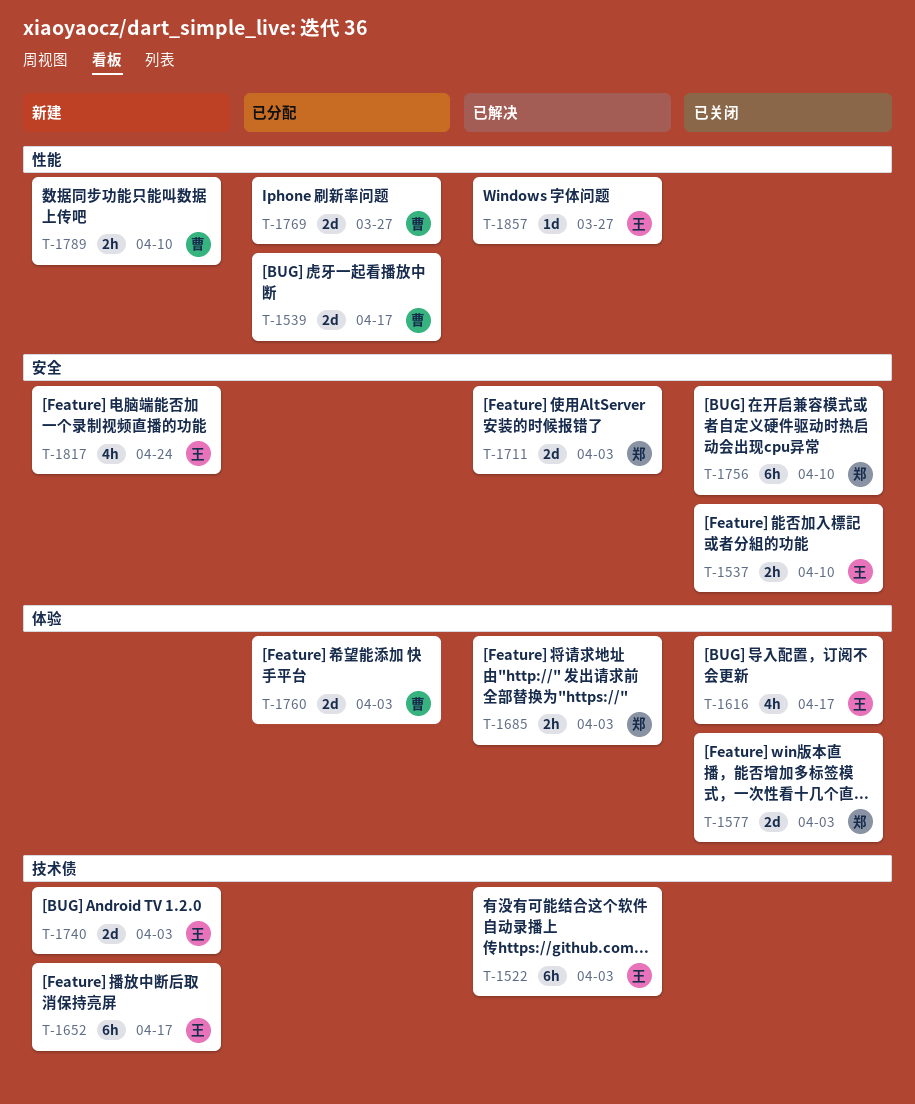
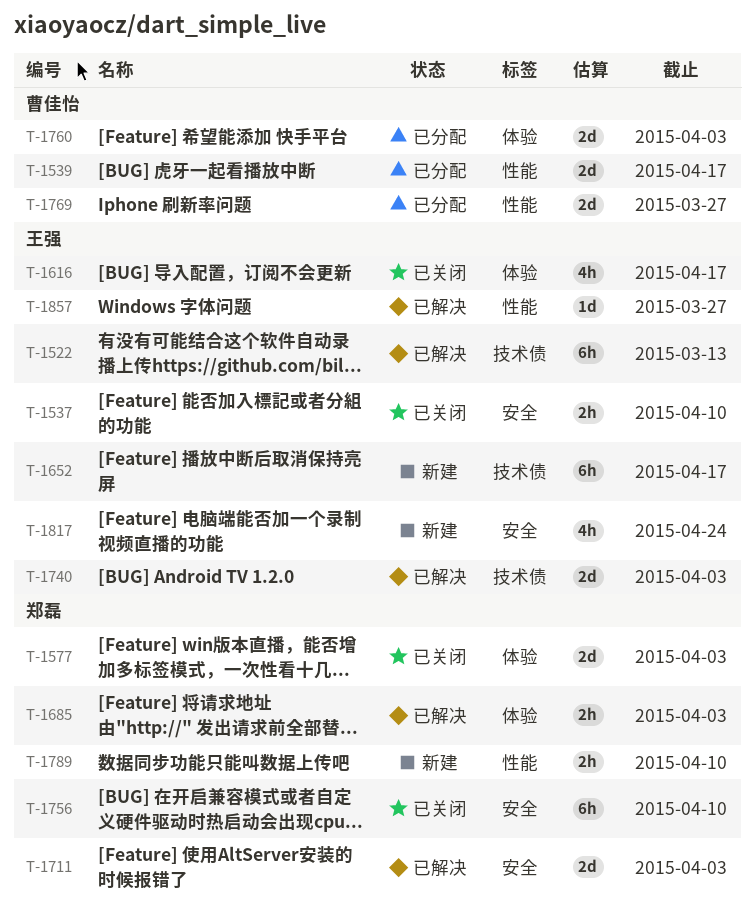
T-1522, due: Apr 3 -> Mar 13
T-1740, status: 新建 -> 已解决
T-1789, owner: 曹佳怡 -> 郑磊

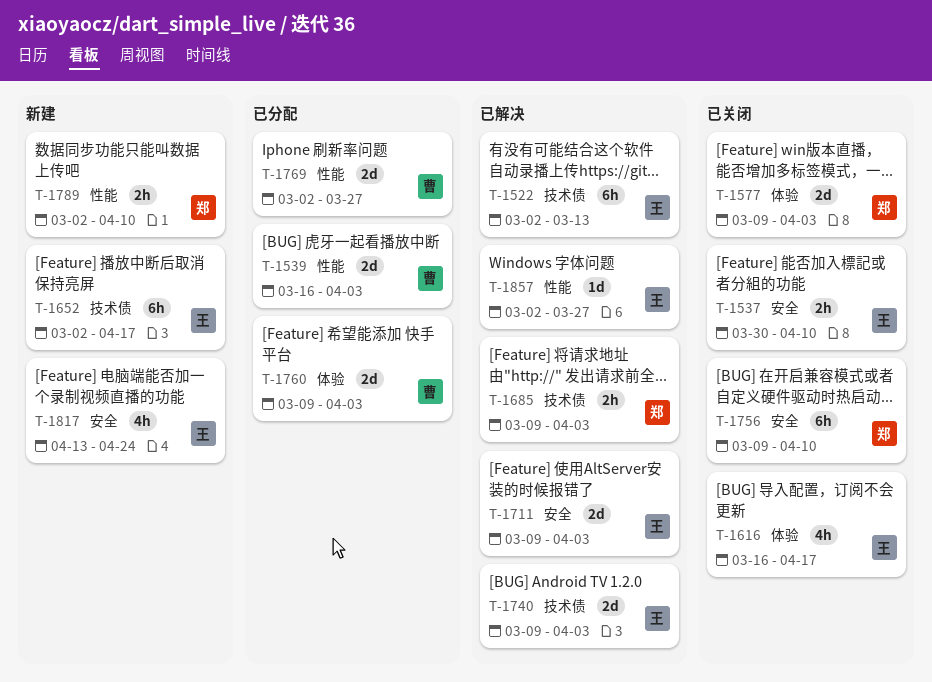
T-1539, due: Apr 17 -> Apr 3
T-1685, label: 体验 -> 技术债
T-1711, owner: 郑磊 -> 王强

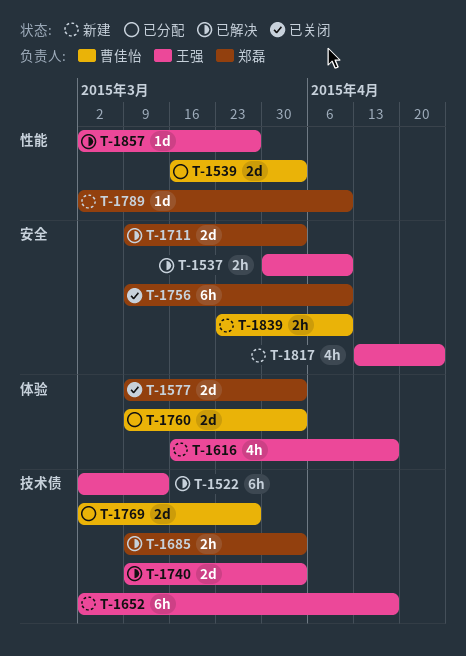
T-1537, status: 已关闭 -> 已解决
T-1616, status: 已关闭 -> 新建
T-1711, owner: 王强 -> 郑磊
T-1769, label: 性能 -> 技术债
T-1789, estimate: 2h -> 1d
T-1839: none -> present

